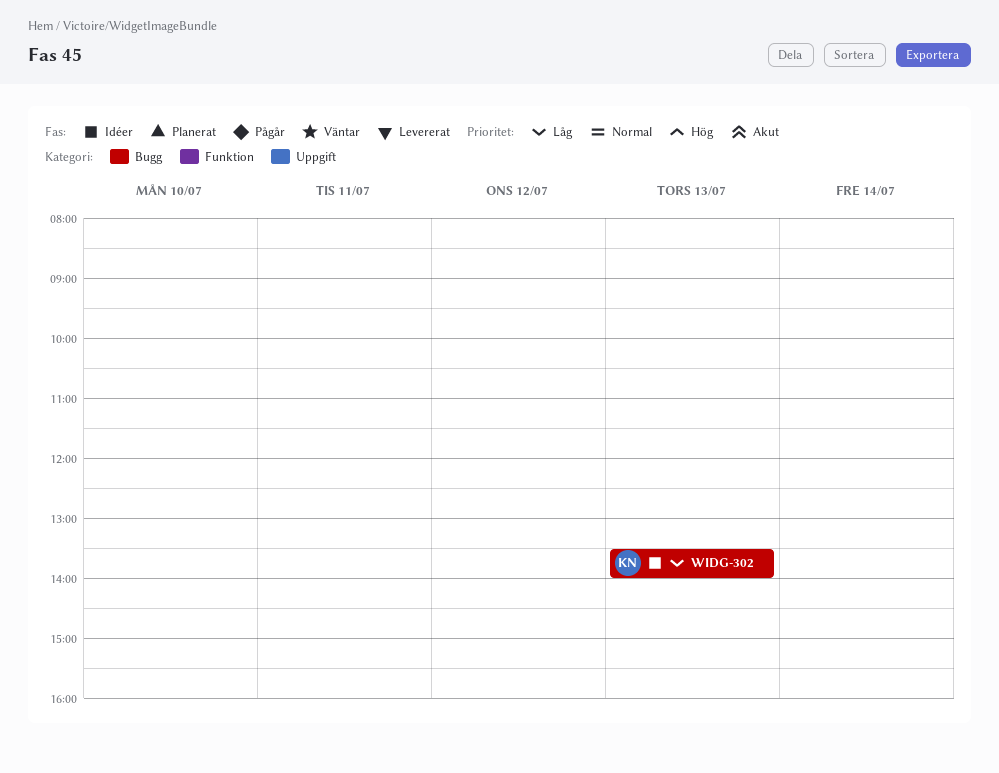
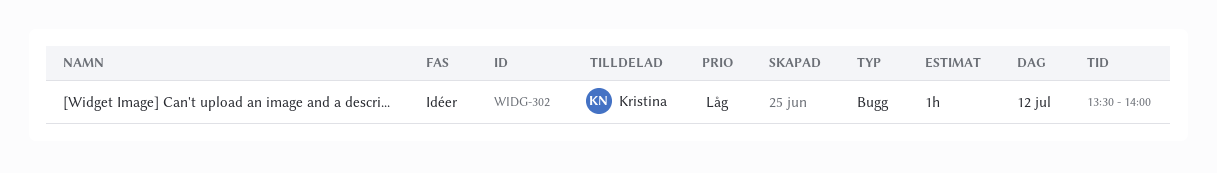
WIDG-302, day: Jul 13 -> Jul 12

